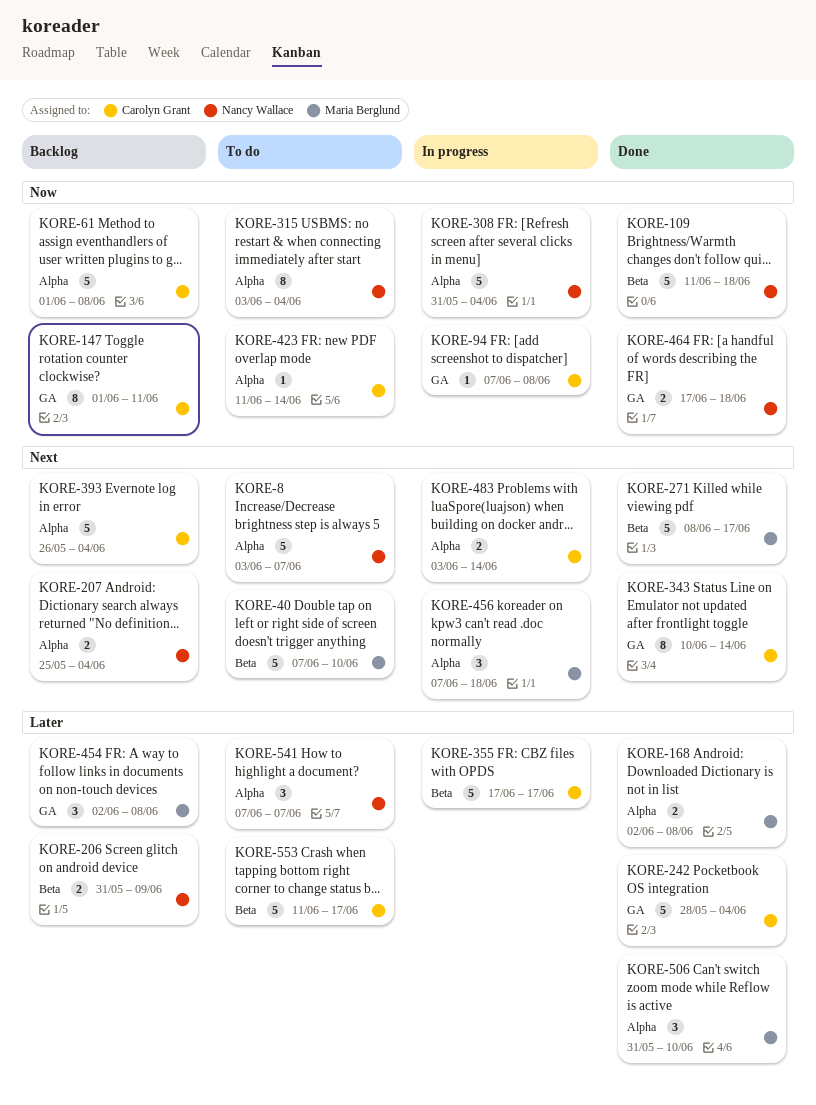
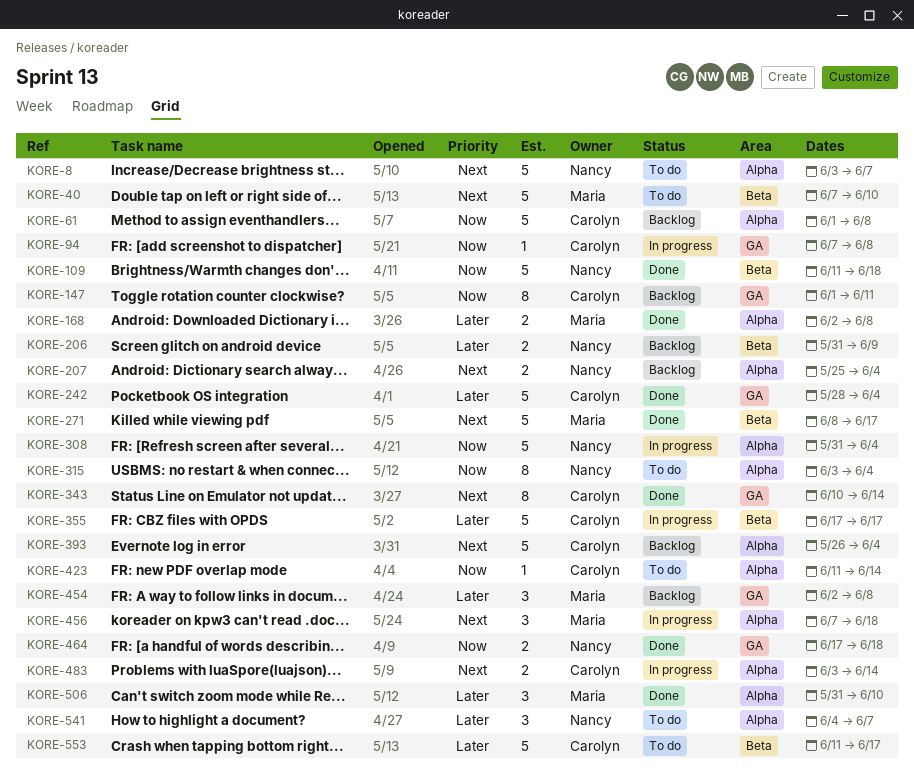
KORE-541, start: Jun 7 -> Jun 4

